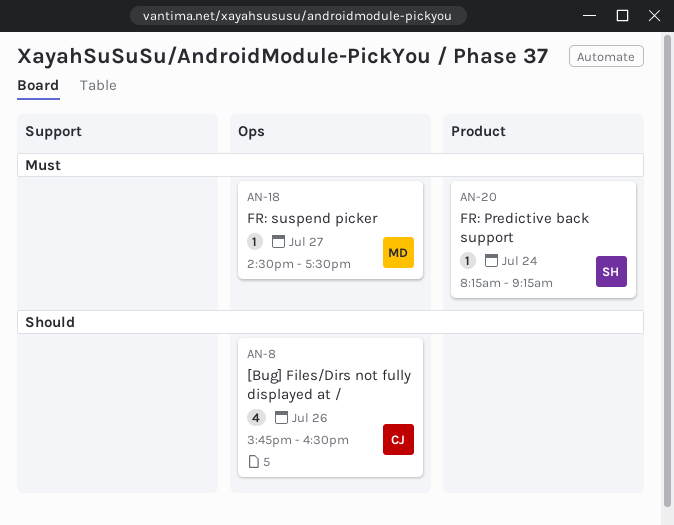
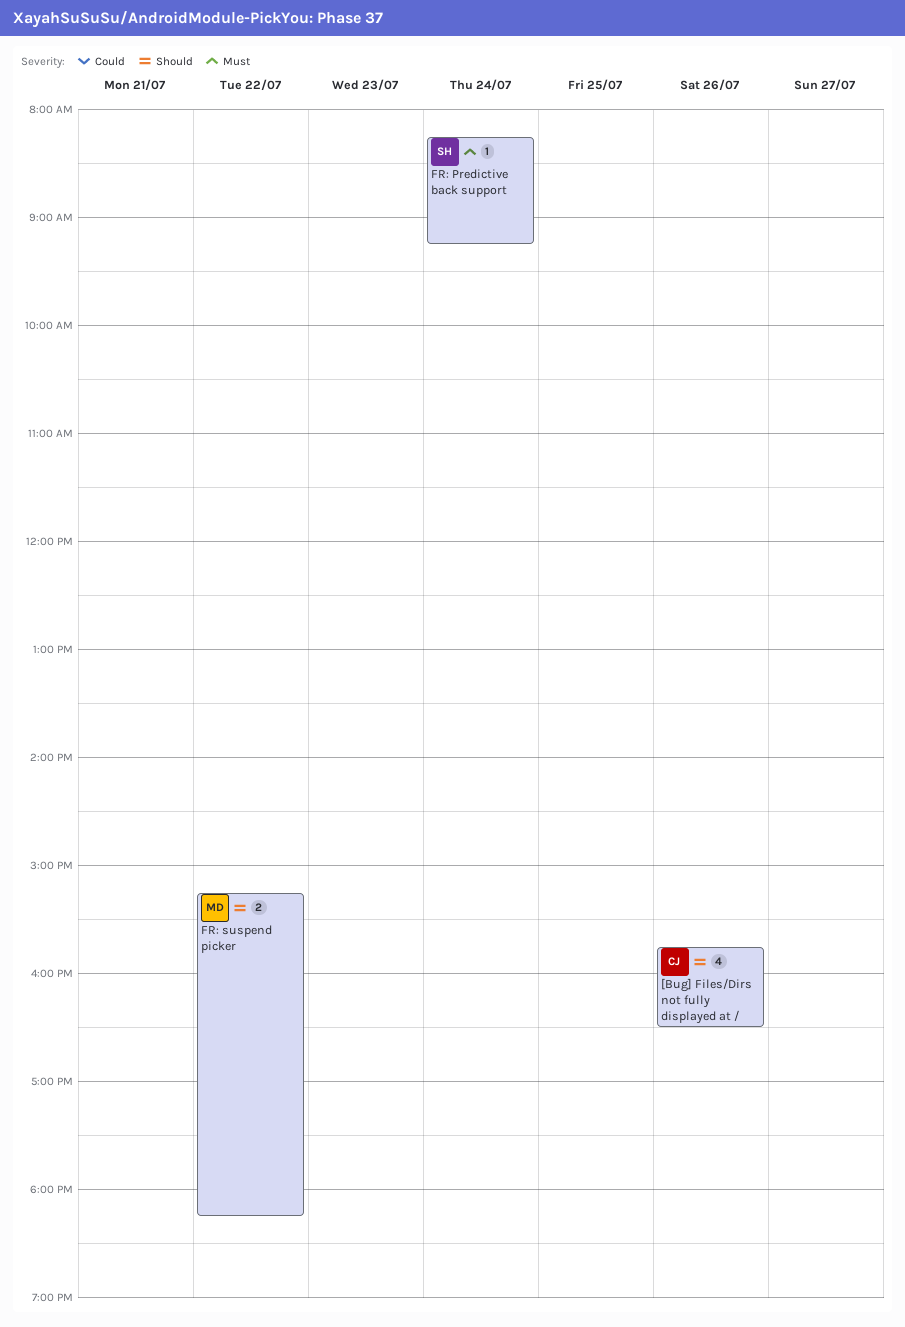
FR: suspend picker, priority: Must -> Should
FR: suspend picker, estimate: 1 -> 2
FR: suspend picker, day: Jul 27 -> Jul 22
FR: suspend picker, begins: 14:30 -> 15:15
FR: suspend picker, ends: 17:30 -> 18:15

